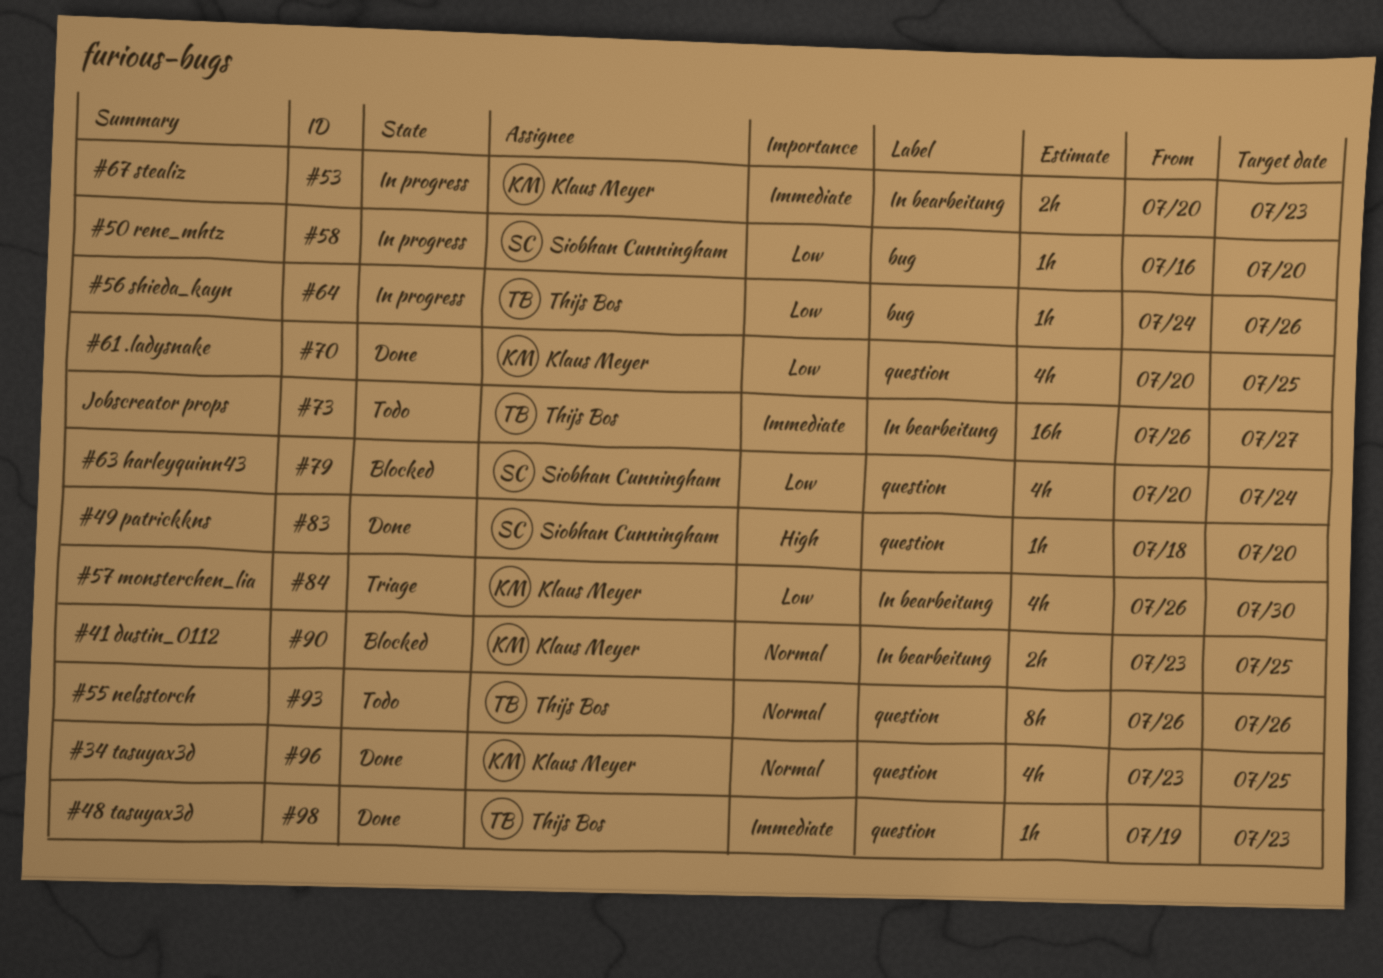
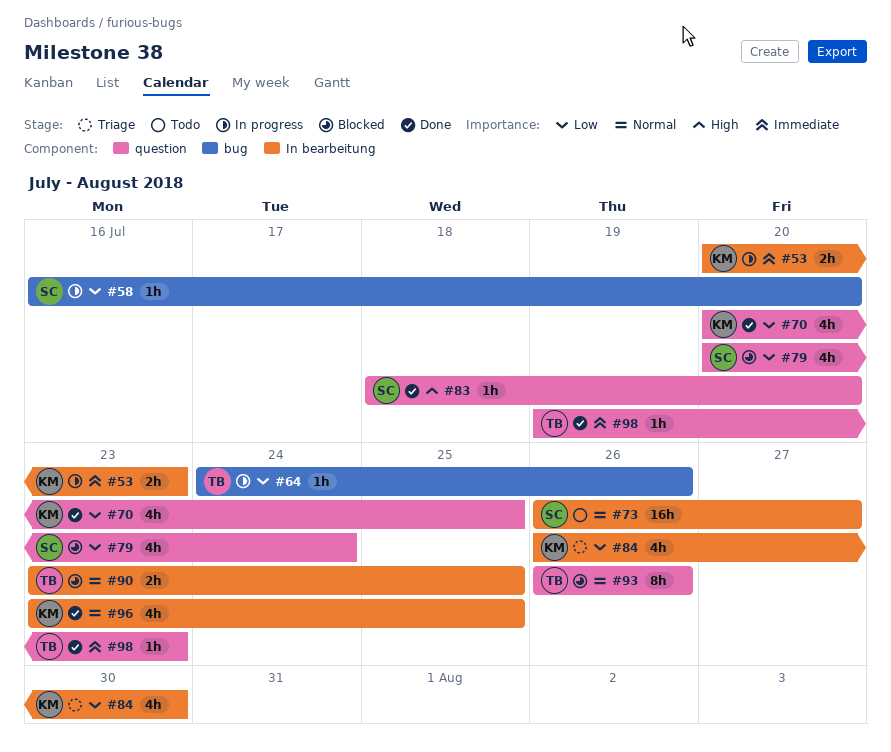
#73, owner: Thijs Bos -> Siobhan Cunningham
#73, priority: Immediate -> Normal
#90, owner: Klaus Meyer -> Thijs Bos
#93, status: Todo -> Blocked
#96, label: question -> In bearbeitung

